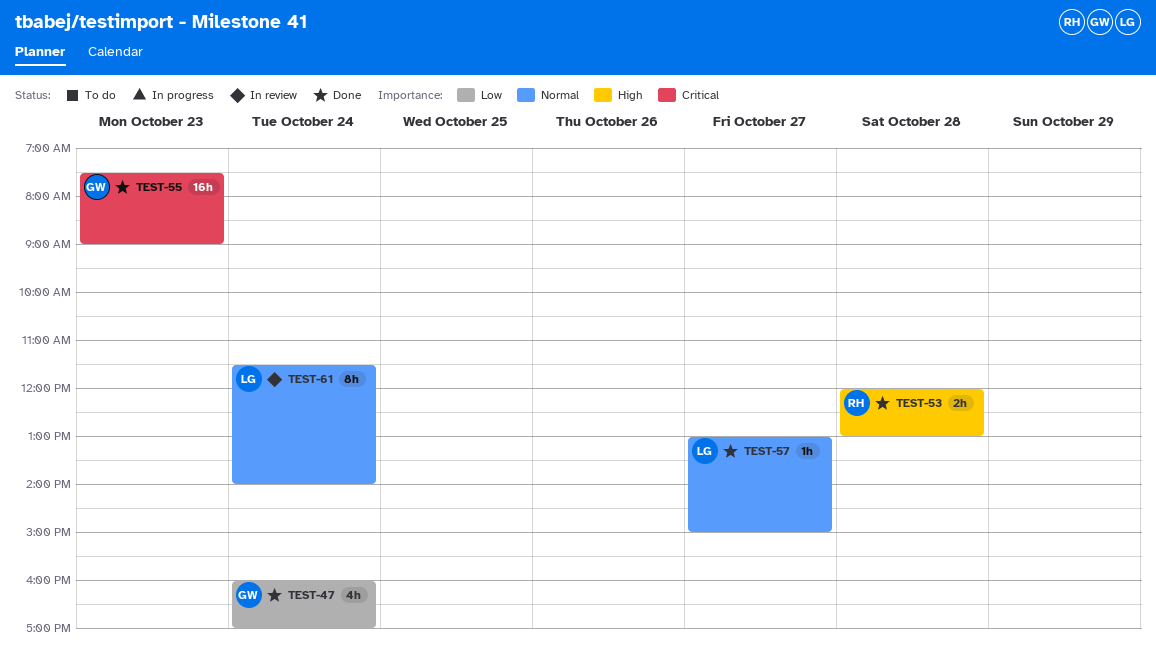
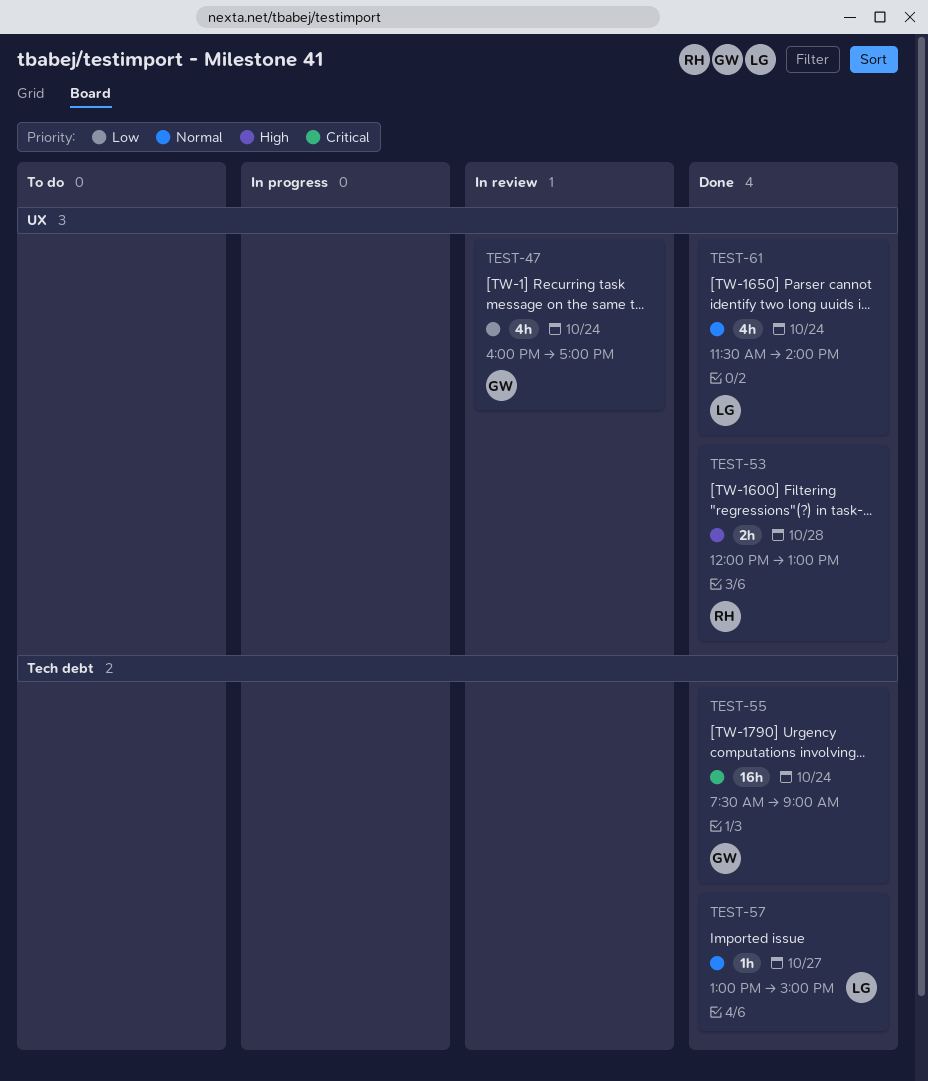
TEST-47, status: Done -> In review
TEST-55, day: Oct 23 -> Oct 24
TEST-61, status: In review -> Done
TEST-61, estimate: 8h -> 4h

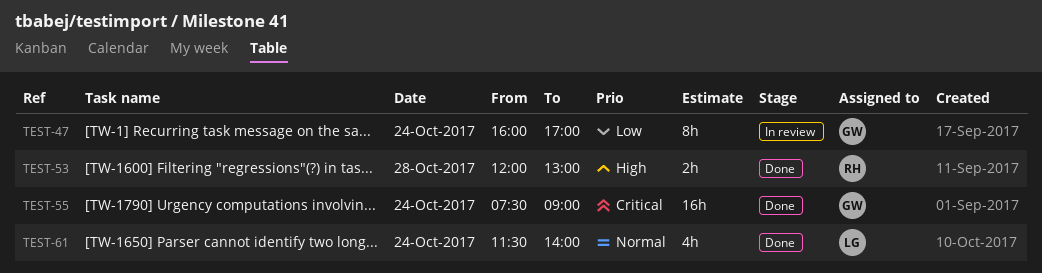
TEST-47, estimate: 4h -> 8h
TEST-57: present -> none

